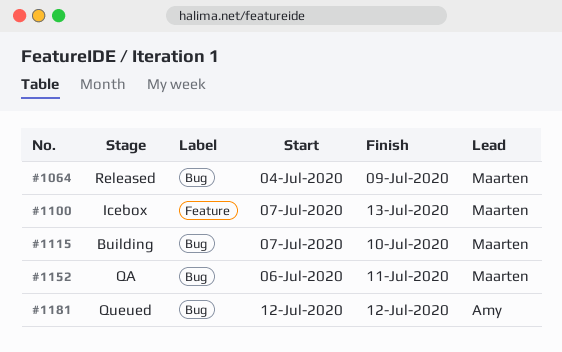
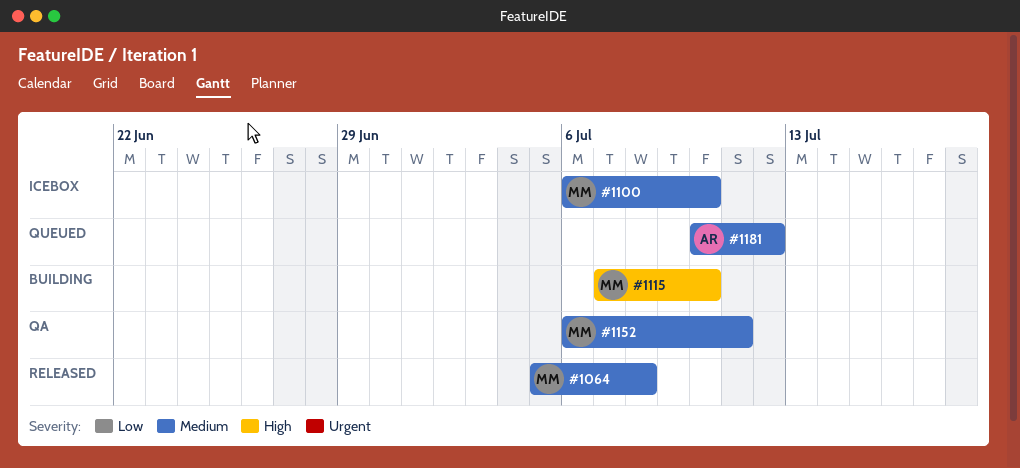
#1064, start: Jul 4 -> Jul 5
#1064, due: Jul 9 -> Jul 8
#1100, start: Jul 7 -> Jul 6
#1100, due: Jul 13 -> Jul 10
#1181, start: Jul 12 -> Jul 10

